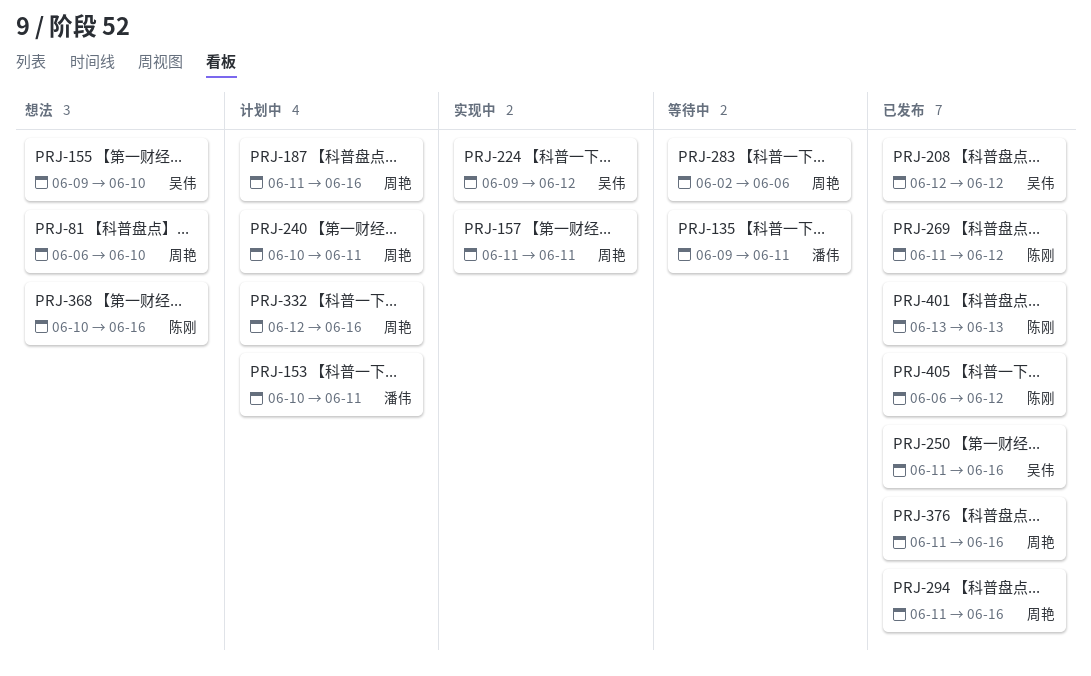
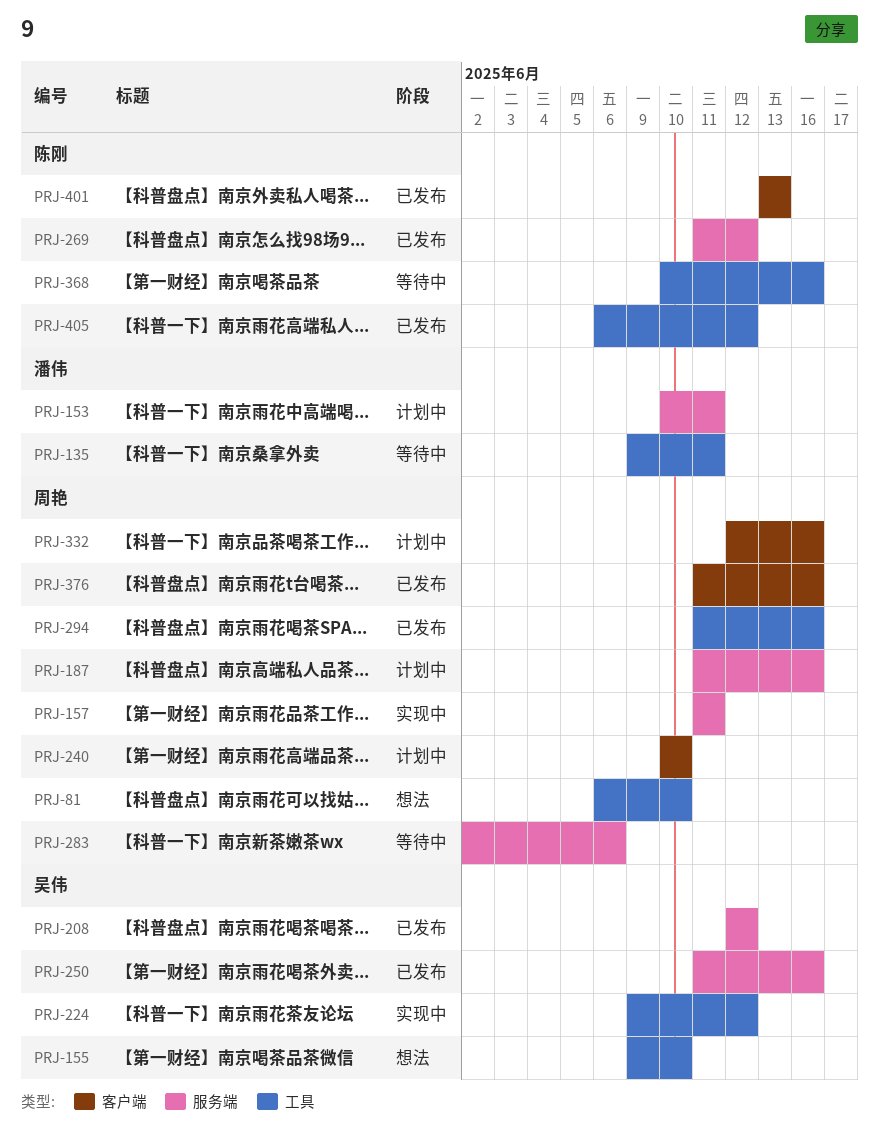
PRJ-240, due: Jun 11 -> Jun 10
PRJ-368, status: 想法 -> 等待中

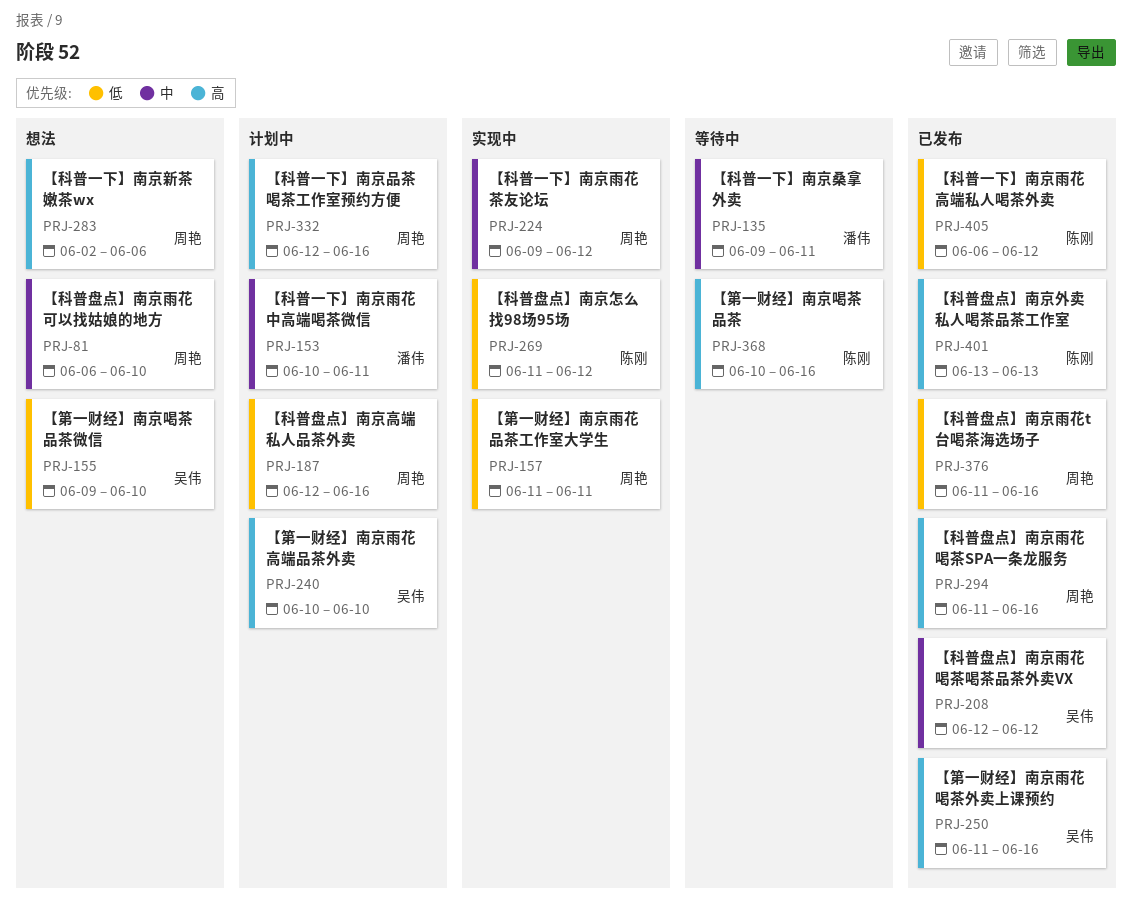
PRJ-187, start: Jun 11 -> Jun 12
PRJ-224, owner: 吴伟 -> 周艳
PRJ-240, owner: 周艳 -> 吴伟
PRJ-269, status: 已发布 -> 实现中
PRJ-283, status: 等待中 -> 想法

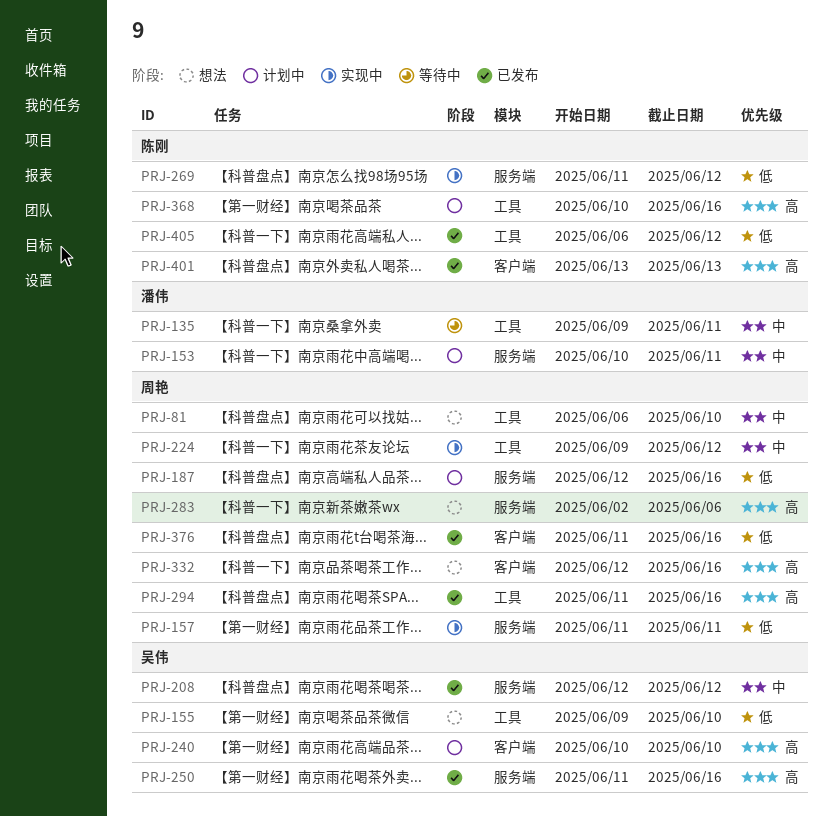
PRJ-332, status: 计划中 -> 想法
PRJ-368, status: 等待中 -> 计划中

